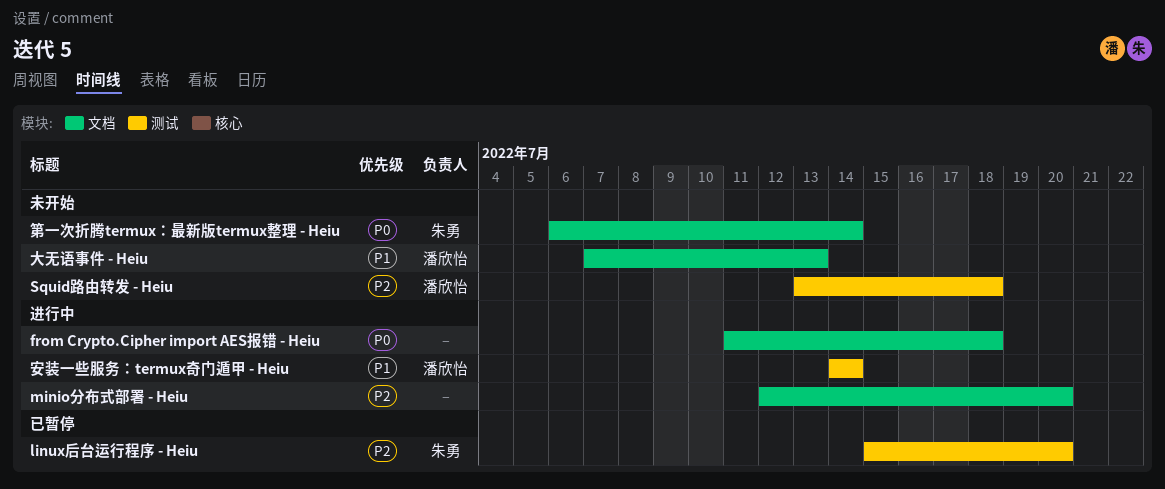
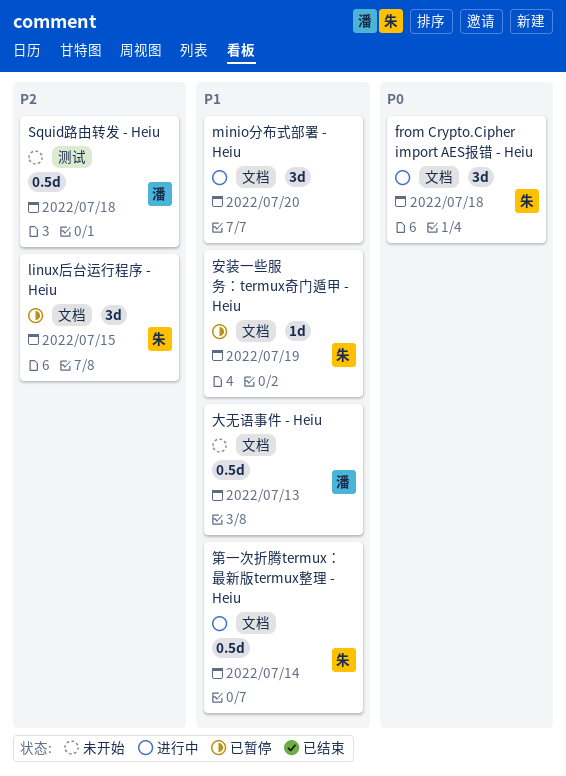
from Crypto.Cipher import AES报错 - Heiu, owner: none -> 朱勇
linux后台运行程序 - Heiu, label: 测试 -> 文档
linux后台运行程序 - Heiu, due: Jul 20 -> Jul 15
minio分布式部署 - Heiu, priority: P2 -> P1
安装一些服务：termux奇门遁甲 - Heiu, status: 进行中 -> 已暂停
安装一些服务：termux奇门遁甲 - Heiu, owner: 潘欣怡 -> 朱勇
安装一些服务：termux奇门遁甲 - Heiu, label: 测试 -> 文档
安装一些服务：termux奇门遁甲 - Heiu, due: Jul 14 -> Jul 19
第一次折腾termux：最新版termux整理 - Heiu, status: 未开始 -> 进行中
第一次折腾termux：最新版termux整理 - Heiu, priority: P0 -> P1

